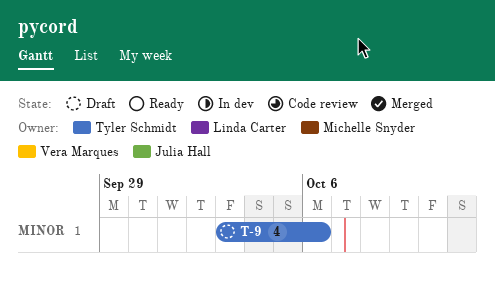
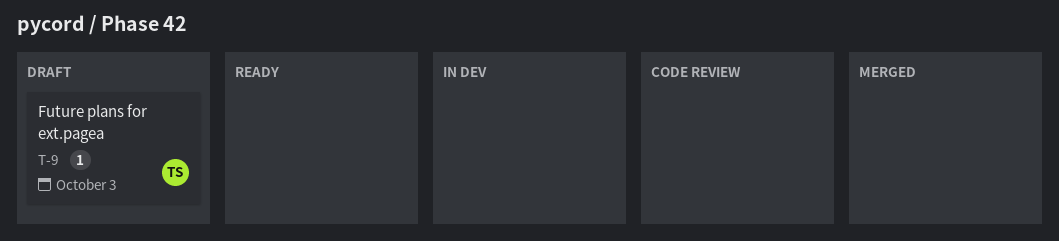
T-9, estimate: 4 -> 1
T-9, due: Oct 6 -> Oct 3

